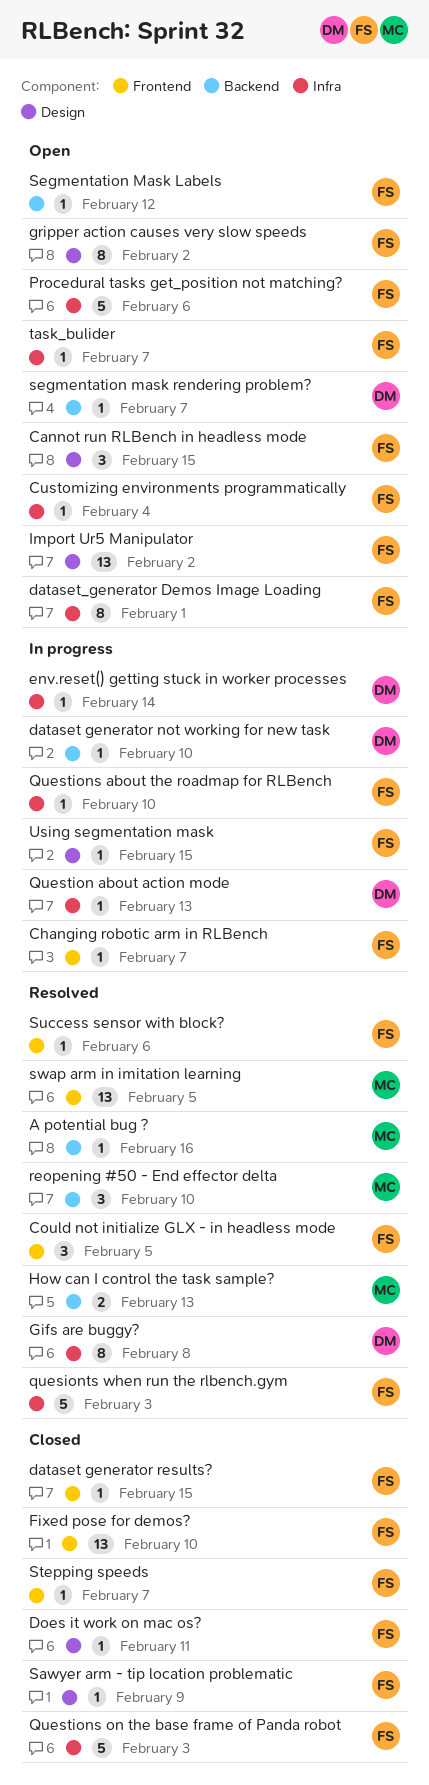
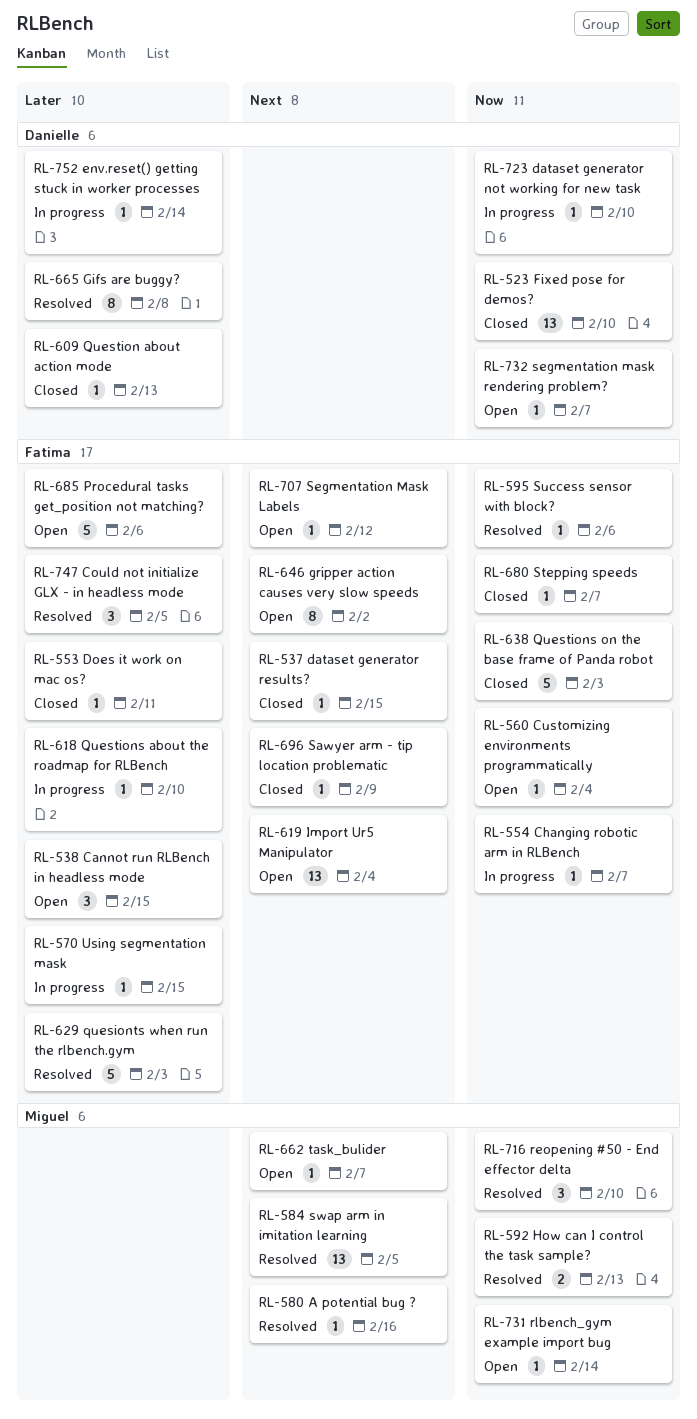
dataset_generator Demos Image Loading: present -> none
Fixed pose for demos?, owner: Fatima -> Danielle
Import Ur5 Manipulator, due: Feb 2 -> Feb 4
Question about action mode, status: In progress -> Closed
rlbench_gym example import bug: none -> present
task_bulider, owner: Fatima -> Miguel

